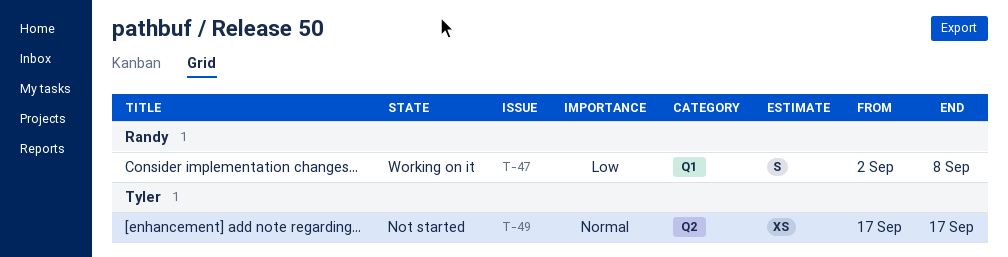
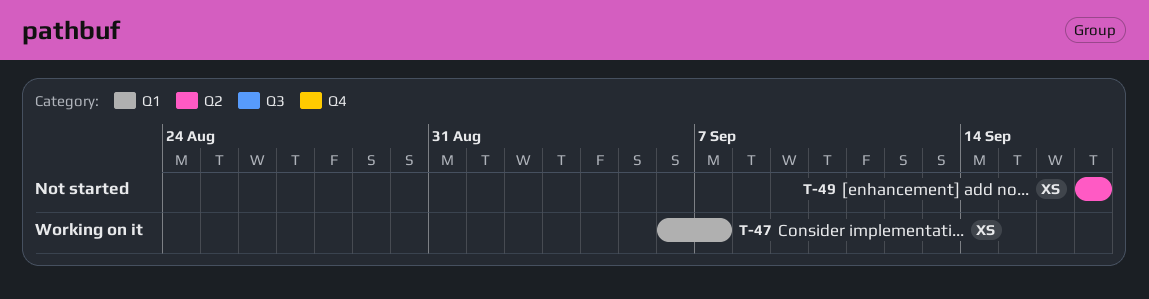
T-47, estimate: S -> XS
T-47, start: Sep 2 -> Sep 6
T-47, due: Sep 8 -> Sep 7

